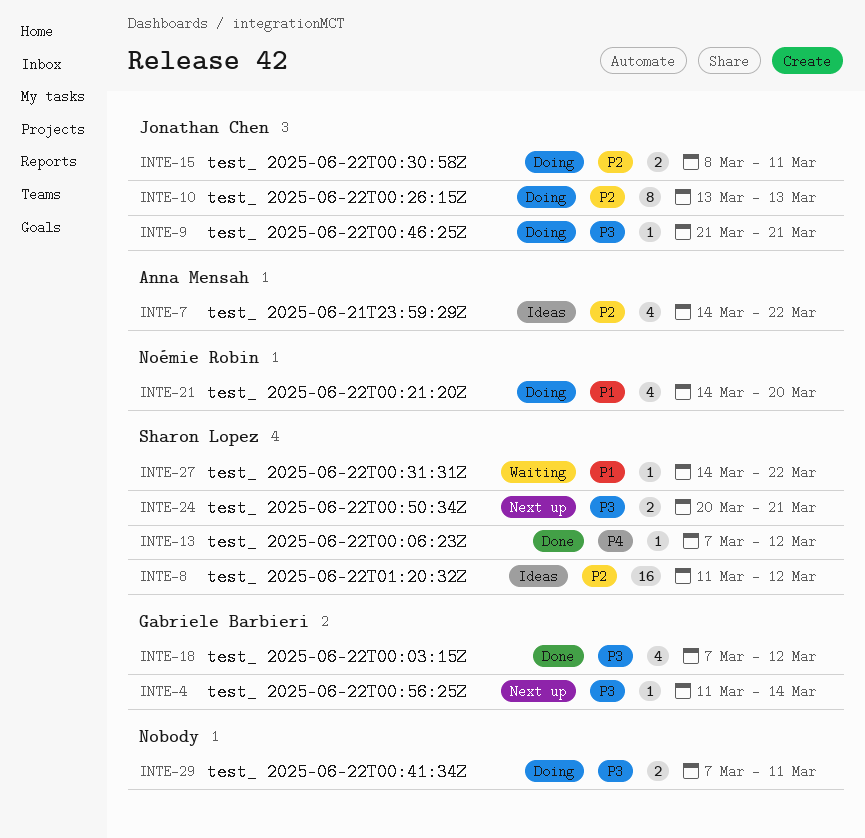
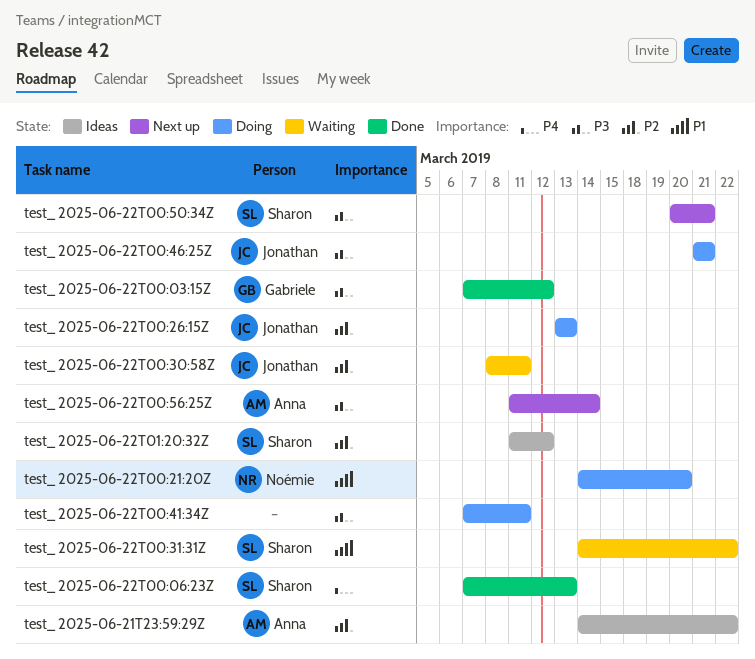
test_ 2025-06-22T00:06:23Z, due: Mar 12 -> Mar 13
test_ 2025-06-22T00:30:58Z, status: Doing -> Waiting
test_ 2025-06-22T00:56:25Z, owner: Gabriele Barbieri -> Anna Mensah

